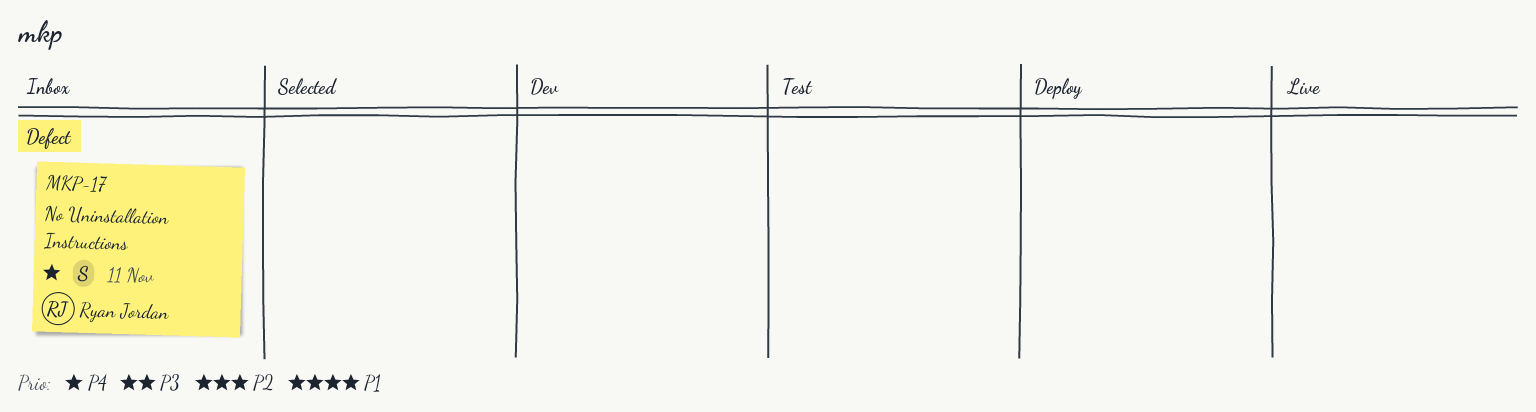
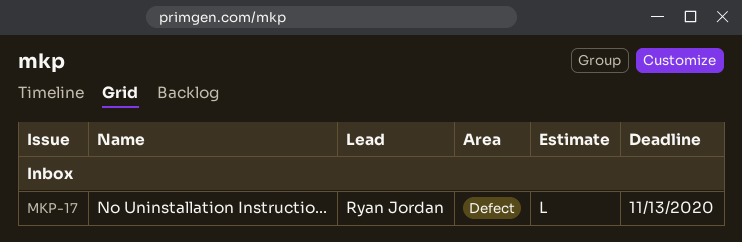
MKP-17, estimate: S -> L
MKP-17, due: Nov 11 -> Nov 13

